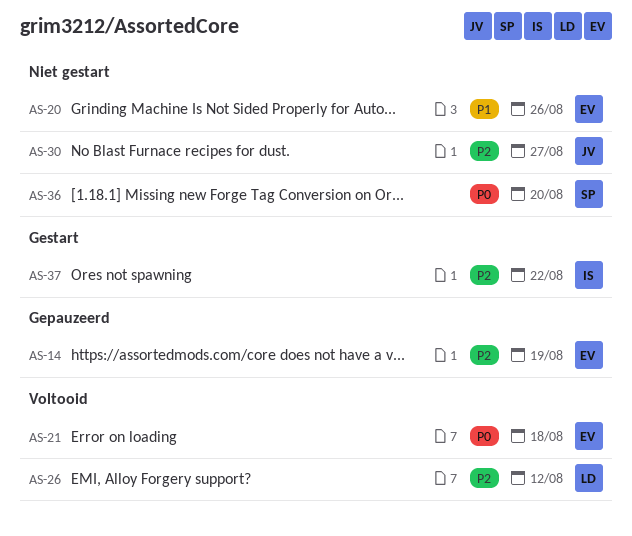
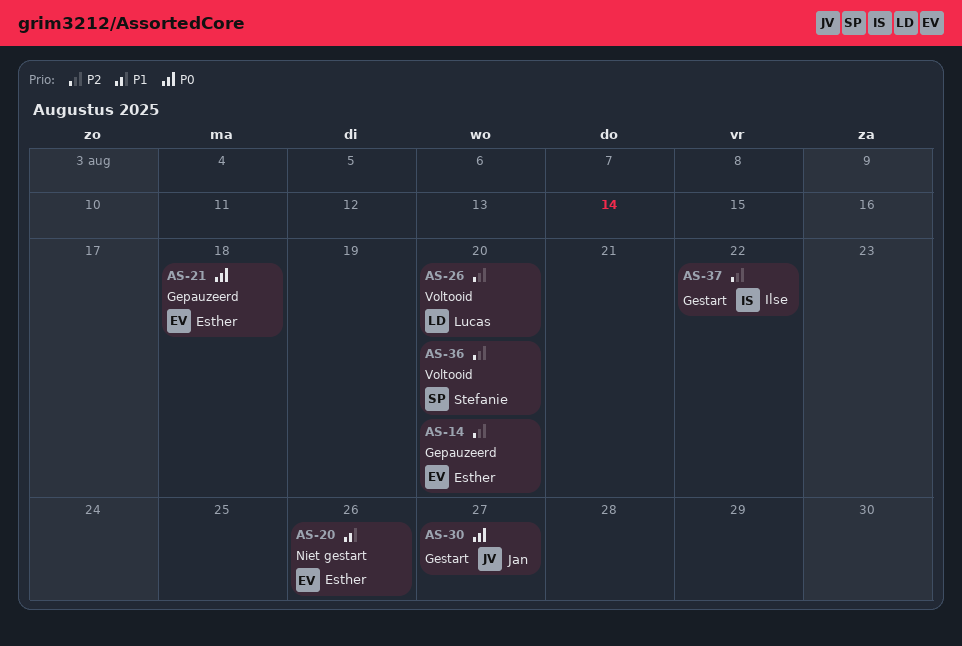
AS-14, due: Aug 19 -> Aug 20
AS-21, status: Voltooid -> Gepauzeerd
AS-26, due: Aug 12 -> Aug 20
AS-30, status: Niet gestart -> Gestart
AS-30, priority: P2 -> P0
AS-36, status: Niet gestart -> Voltooid
AS-36, priority: P0 -> P2

